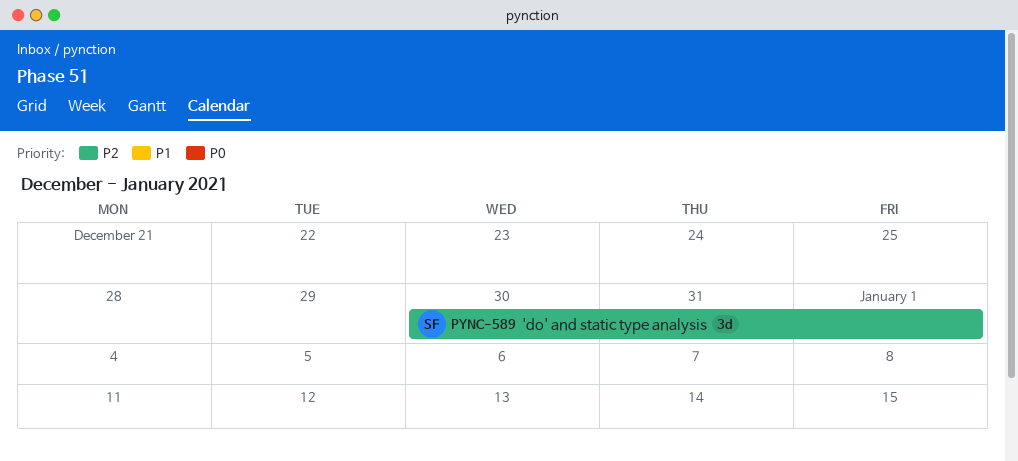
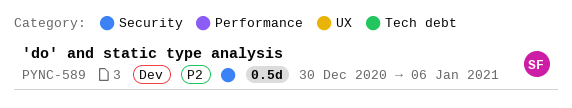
PYNC-589, estimate: 3d -> 0.5d
PYNC-589, due: Jan 1 -> Jan 6

